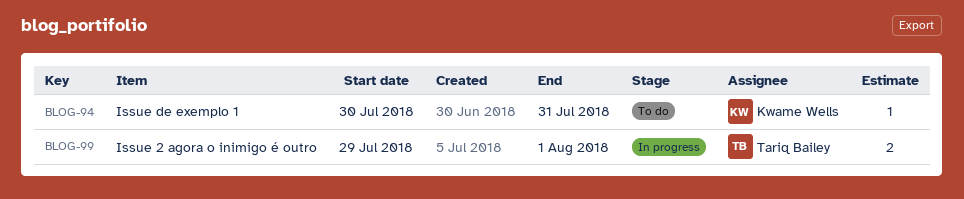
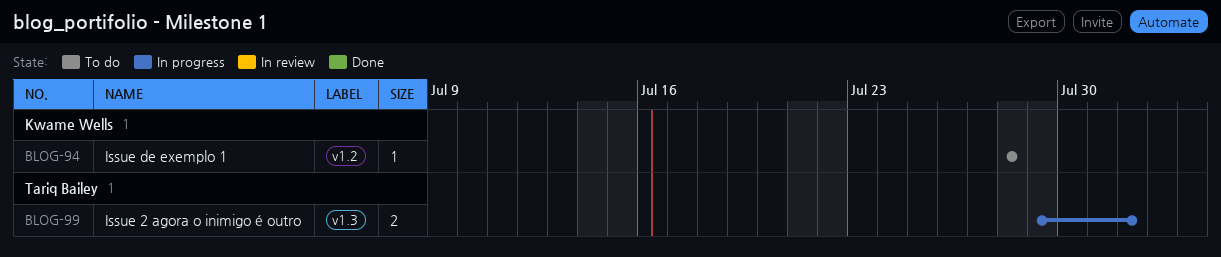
BLOG-94, start: Jul 30 -> Jul 28
BLOG-94, due: Jul 31 -> Jul 28

